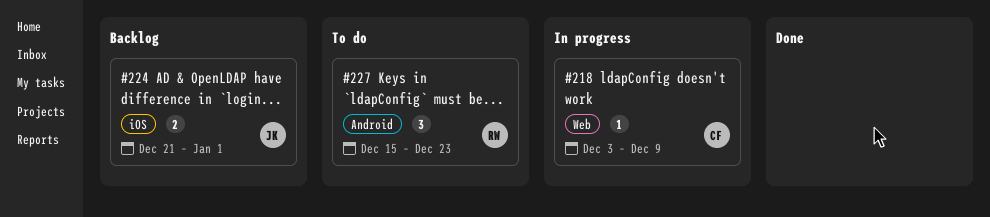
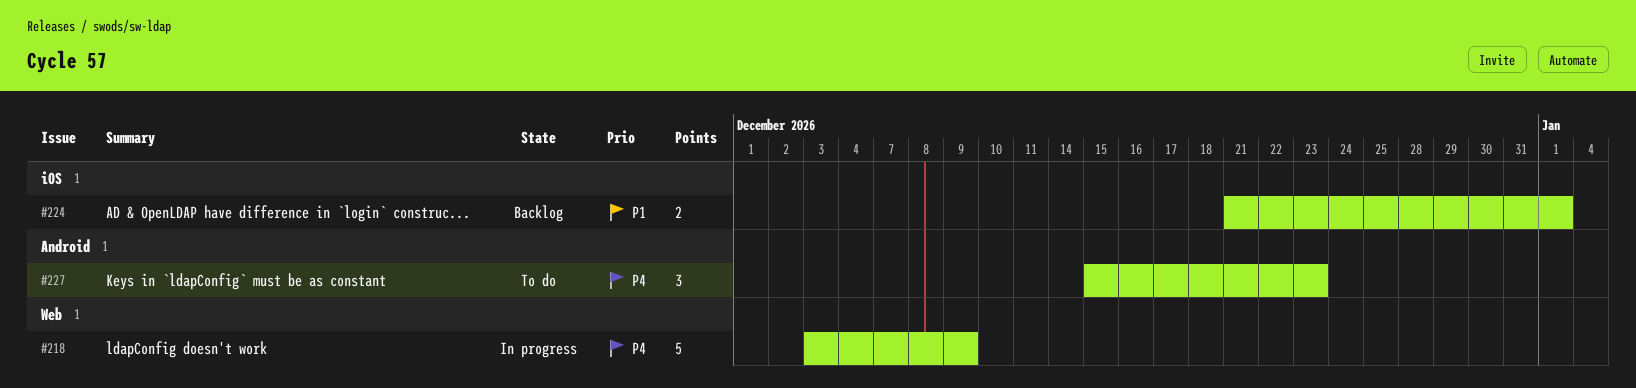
#218, estimate: 1 -> 5

